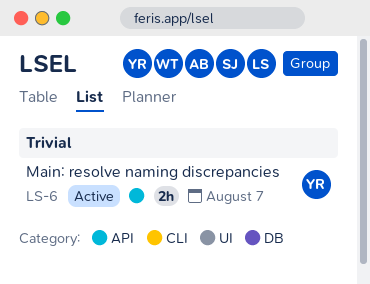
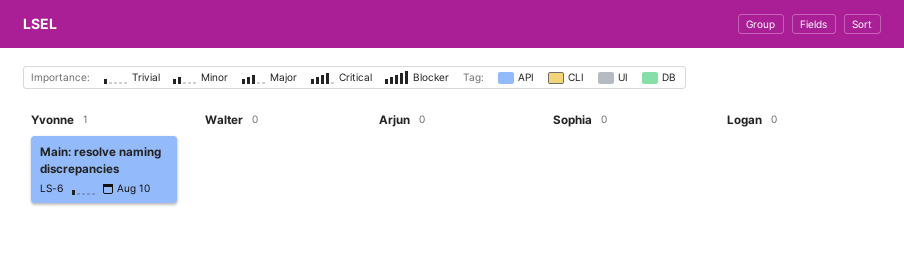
LS-6, due: Aug 7 -> Aug 10

